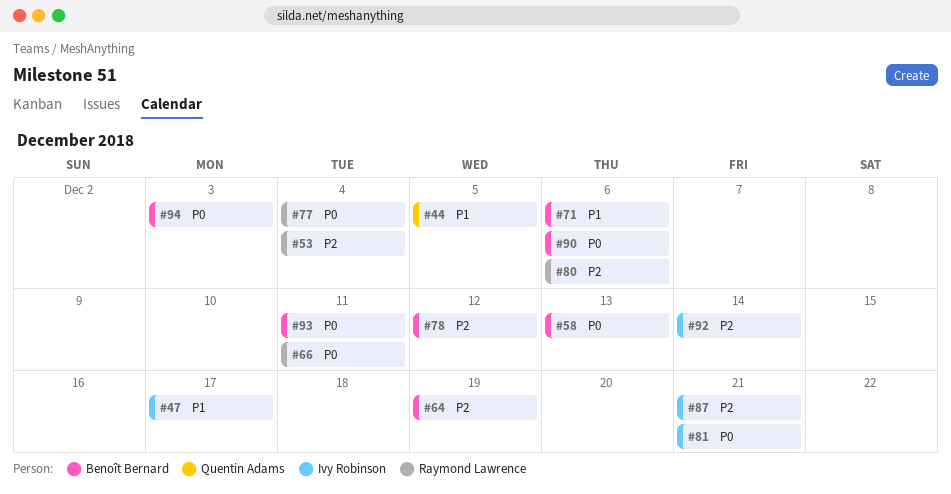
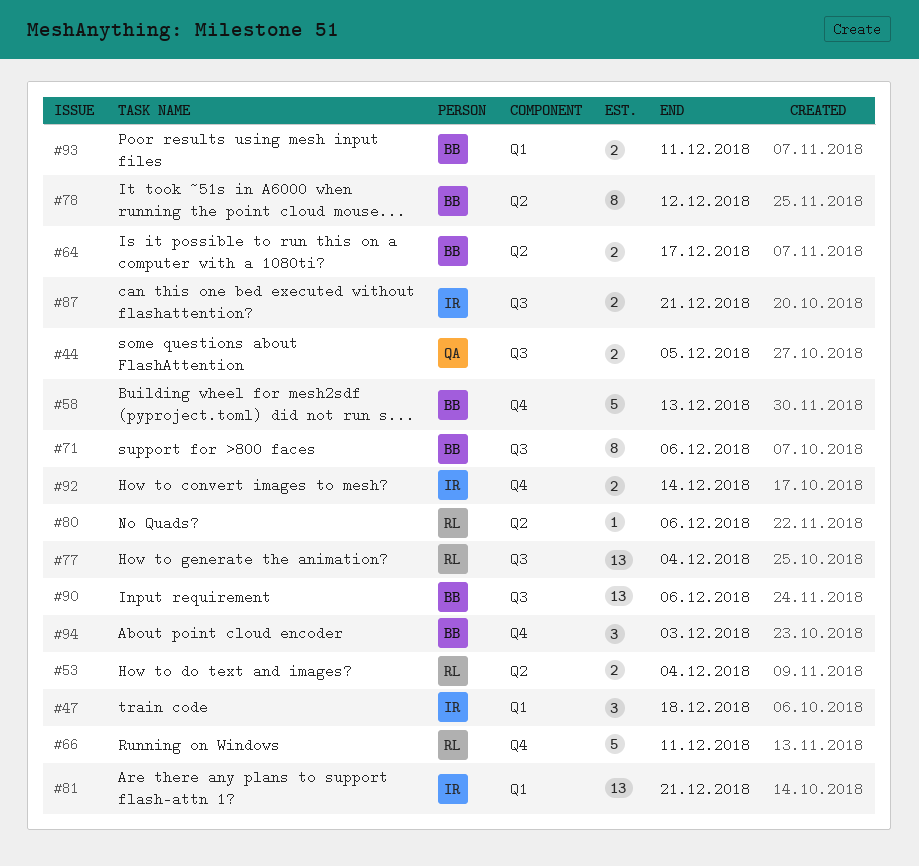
#47, due: Dec 17 -> Dec 18
#64, due: Dec 19 -> Dec 17

